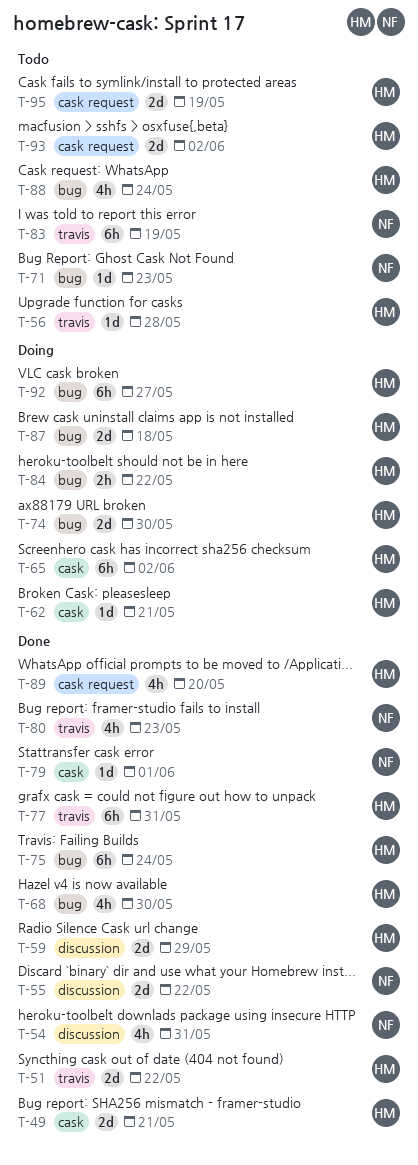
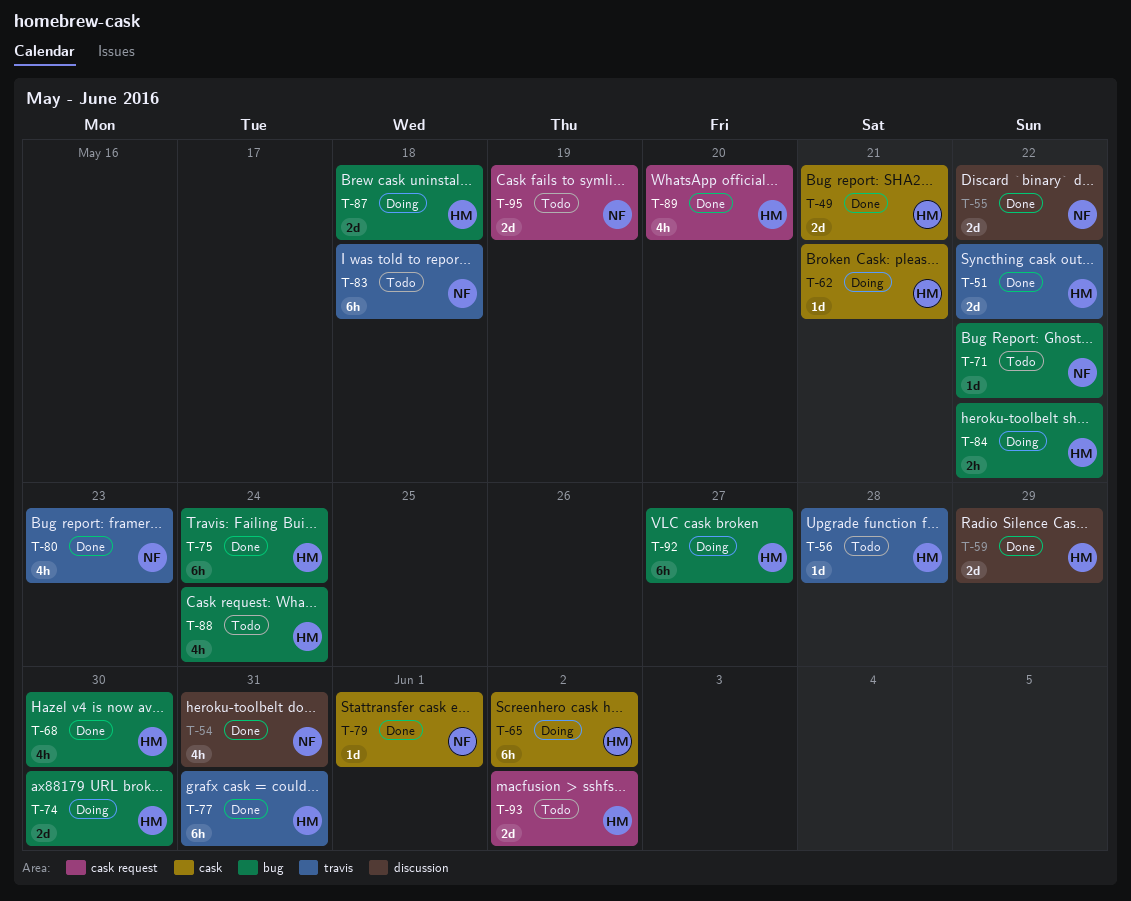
T-71, due: May 23 -> May 22
T-83, due: May 19 -> May 18
T-95, owner: HM -> NF

